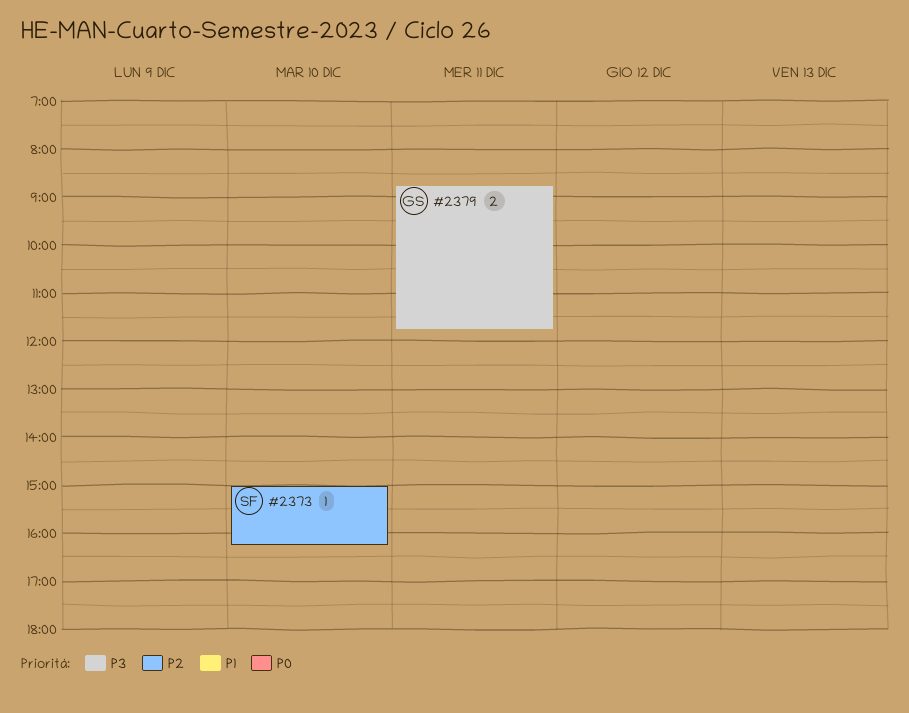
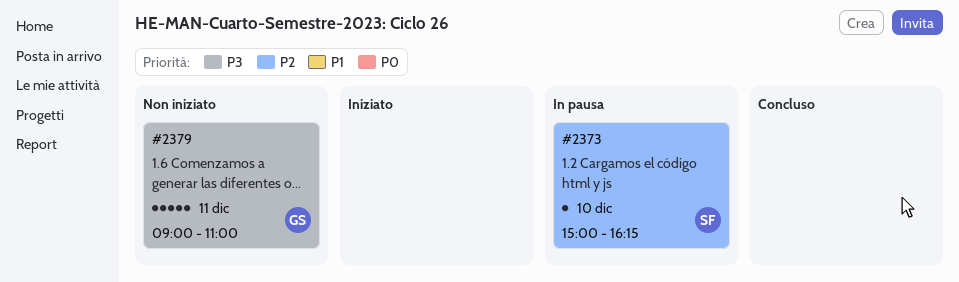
#2379, estimate: 2 -> 5
#2379, begins: 08:45 -> 09:00
#2379, ends: 11:45 -> 11:00

